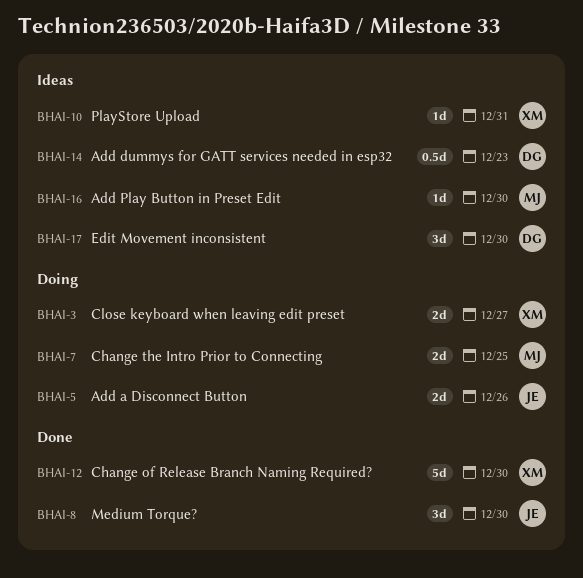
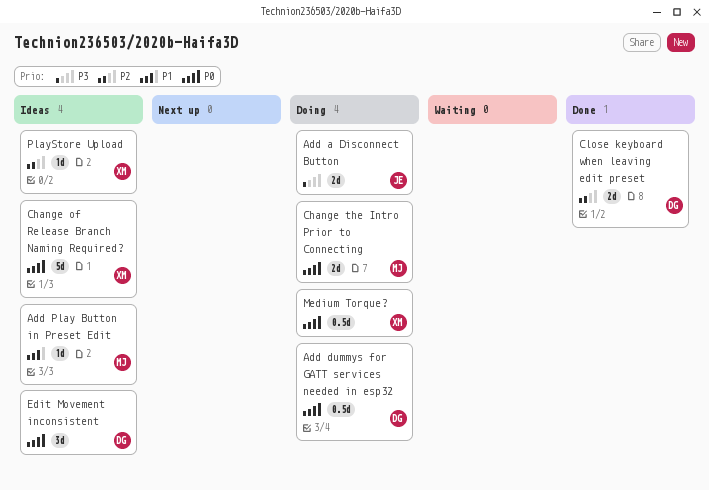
Add dummys for GATT services needed in esp32, status: Ideas -> Doing
Change of Release Branch Naming Required?, status: Done -> Ideas
Close keyboard when leaving edit preset, status: Doing -> Done
Close keyboard when leaving edit preset, owner: XM -> DG
Medium Torque?, status: Done -> Doing
Medium Torque?, owner: JE -> XM
Medium Torque?, estimate: 3d -> 0.5d

